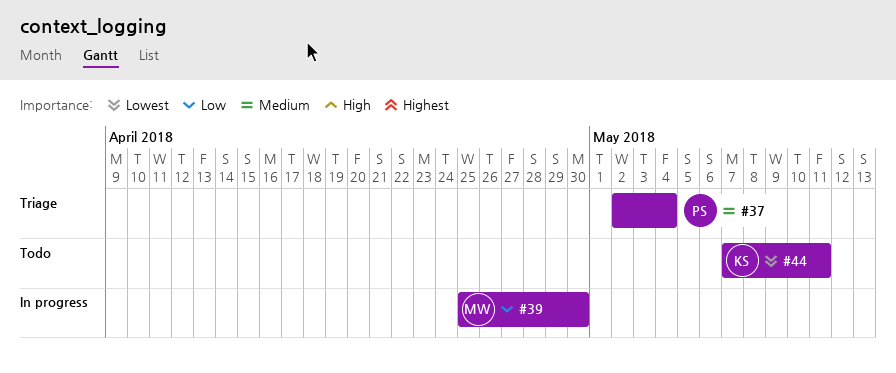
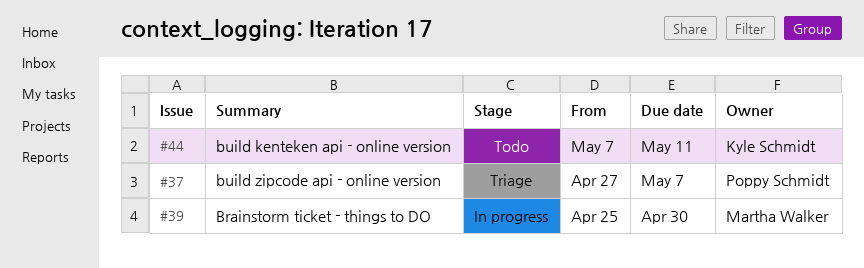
#37, start: May 2 -> Apr 27
#37, due: May 4 -> May 7

